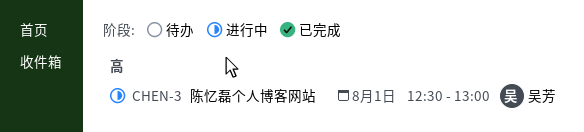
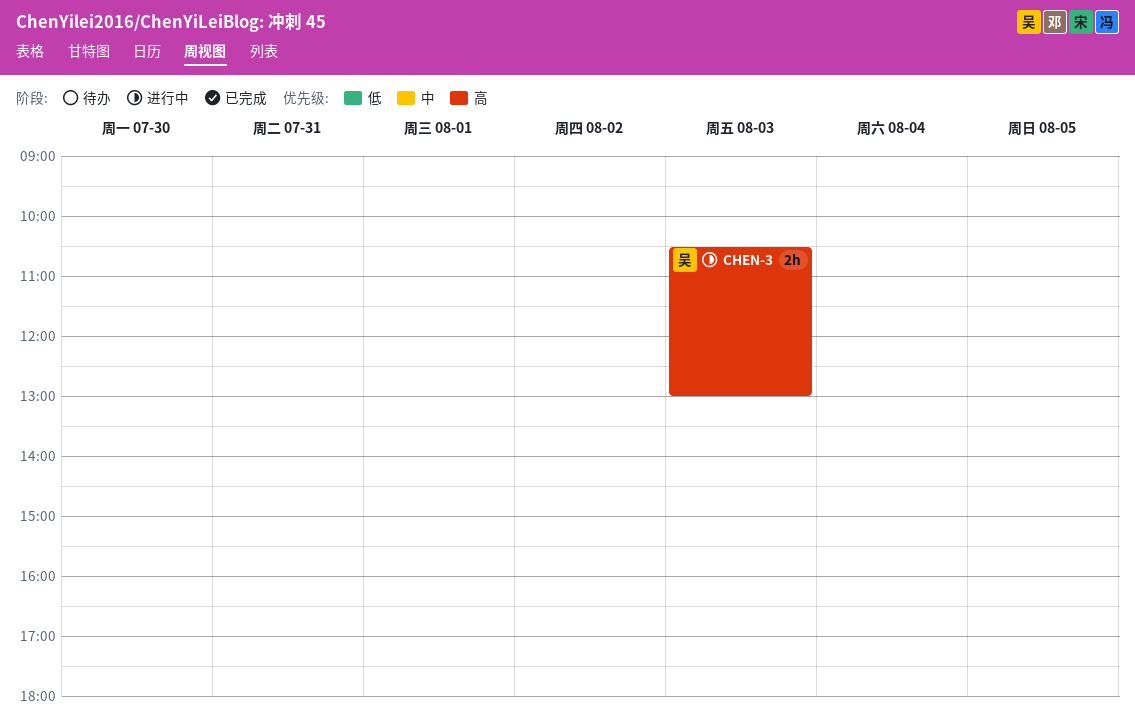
CHEN-3, day: Aug 1 -> Aug 3
CHEN-3, begins: 12:30 -> 10:30

